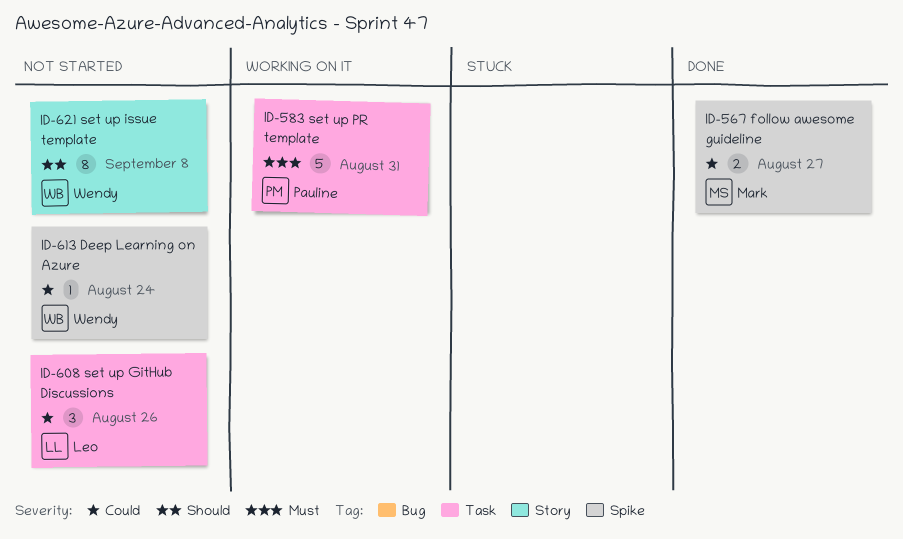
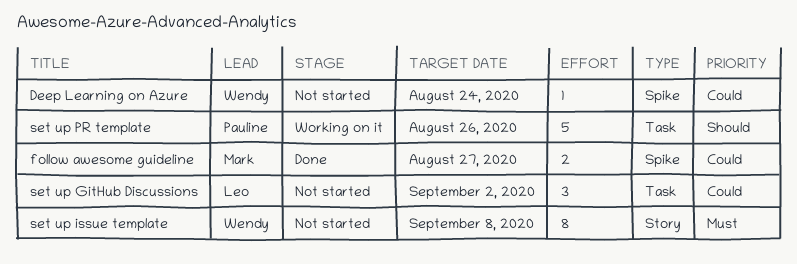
set up GitHub Discussions, due: Aug 26 -> Sep 2
set up issue template, priority: Should -> Must
set up PR template, priority: Must -> Should
set up PR template, due: Aug 31 -> Aug 26

